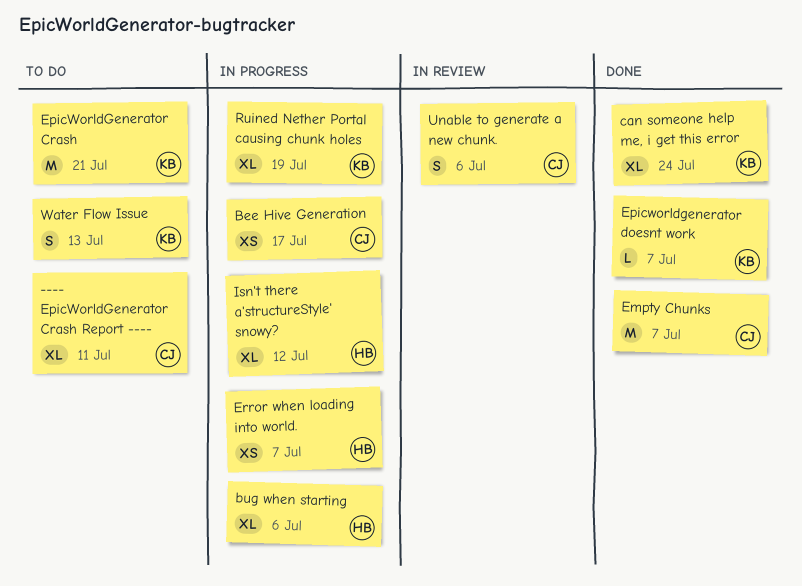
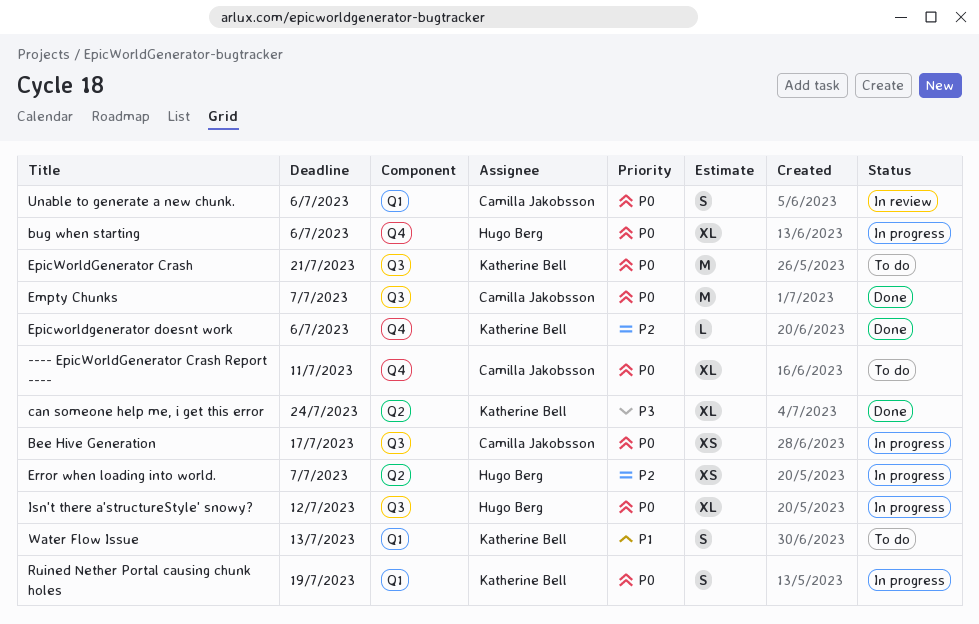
Epicworldgenerator doesnt work, due: Jul 7 -> Jul 6
Ruined Nether Portal causing chunk holes, estimate: XL -> S

